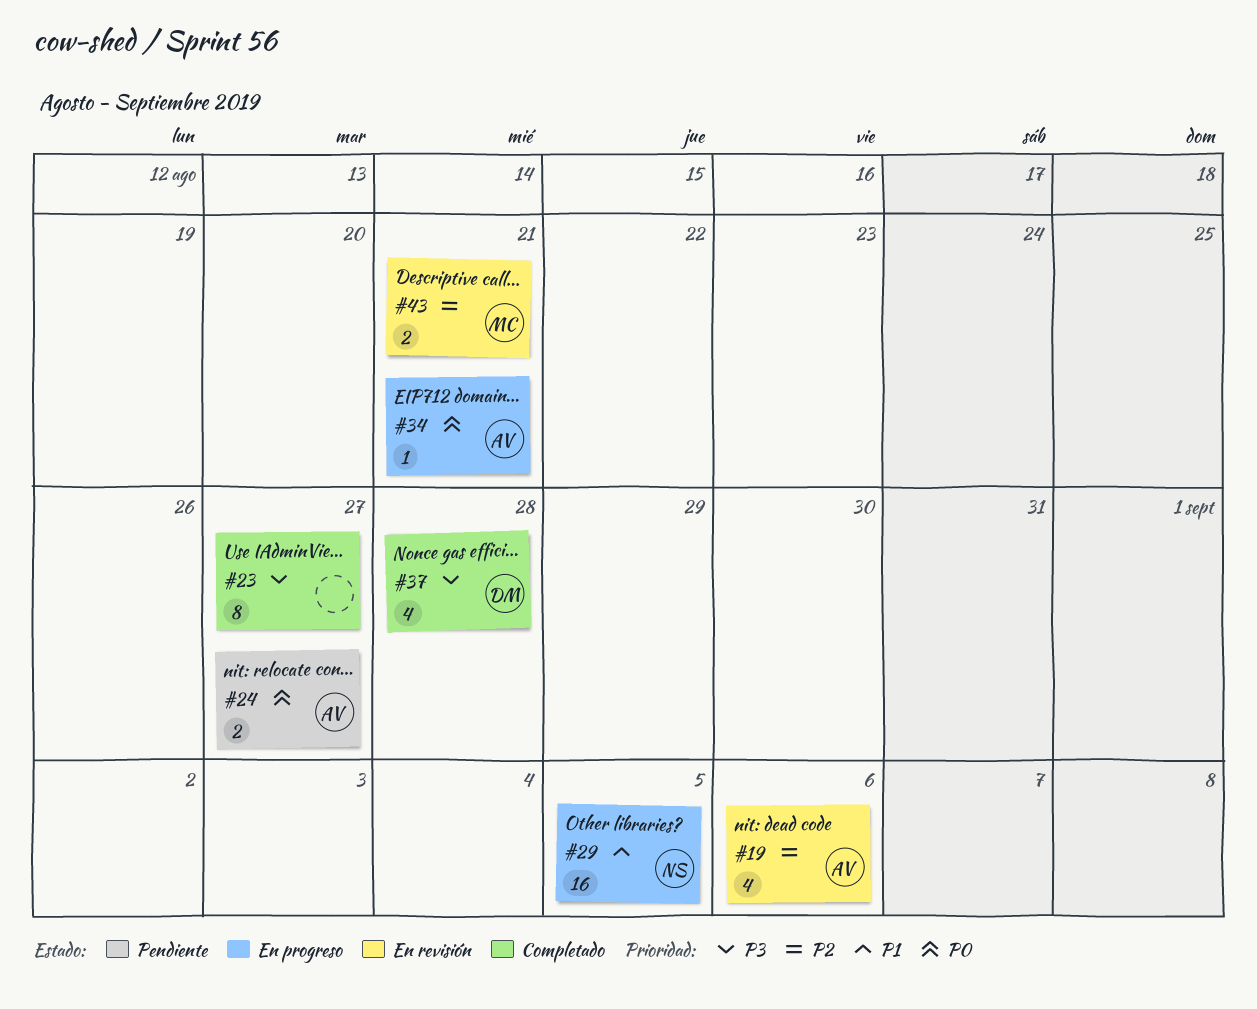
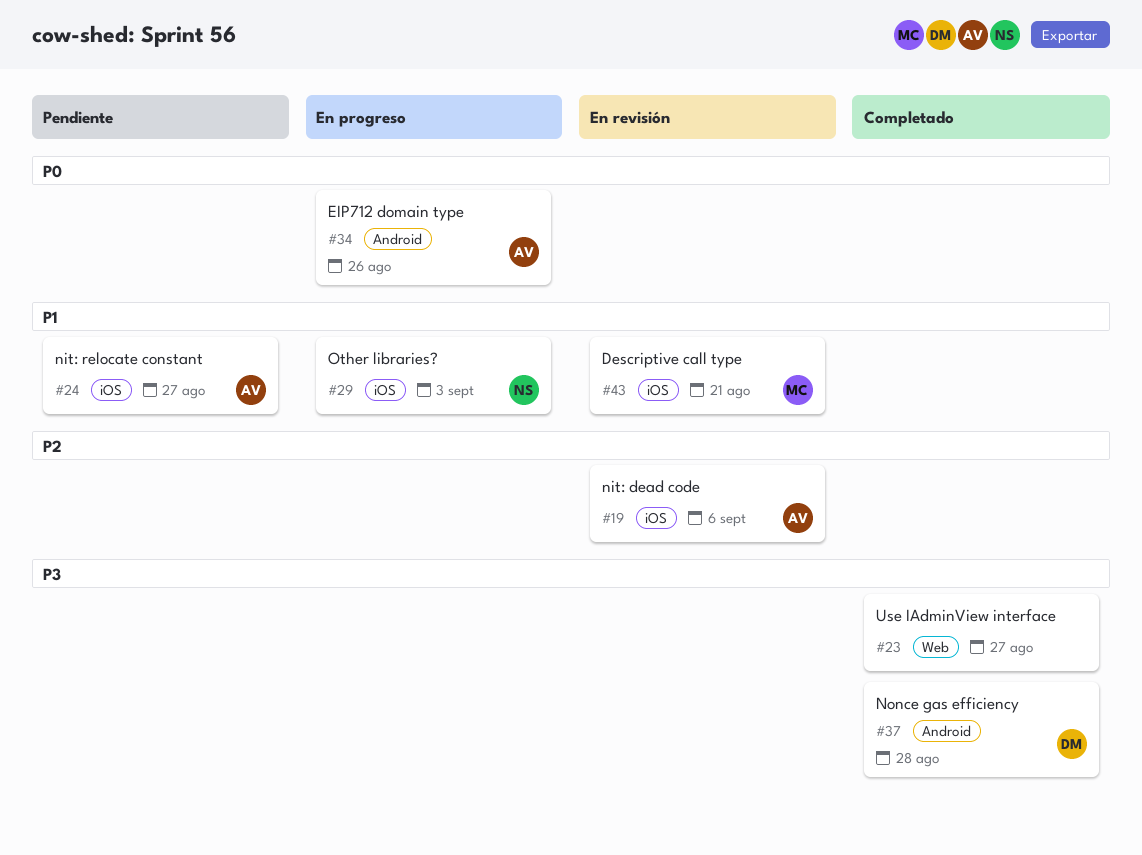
#24, priority: P0 -> P1
#29, due: Sep 5 -> Sep 3
#34, due: Aug 21 -> Aug 26
#43, priority: P2 -> P1

